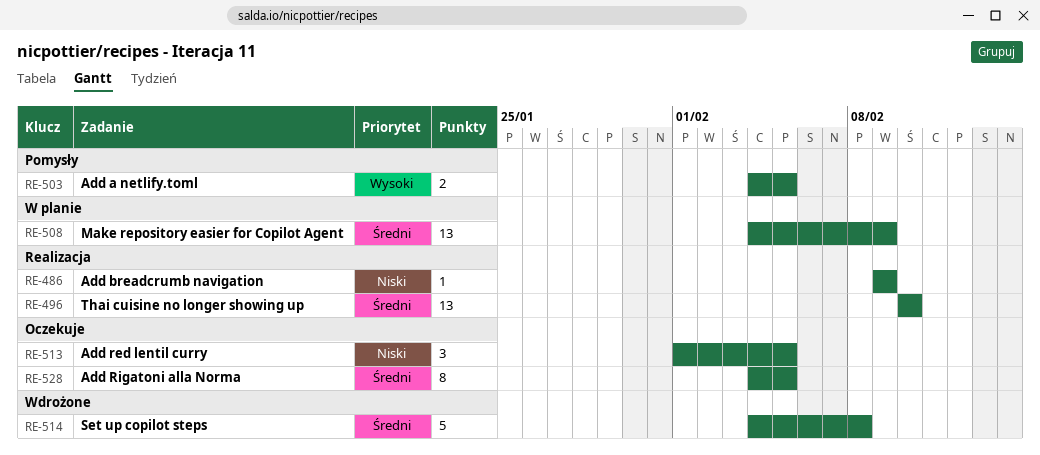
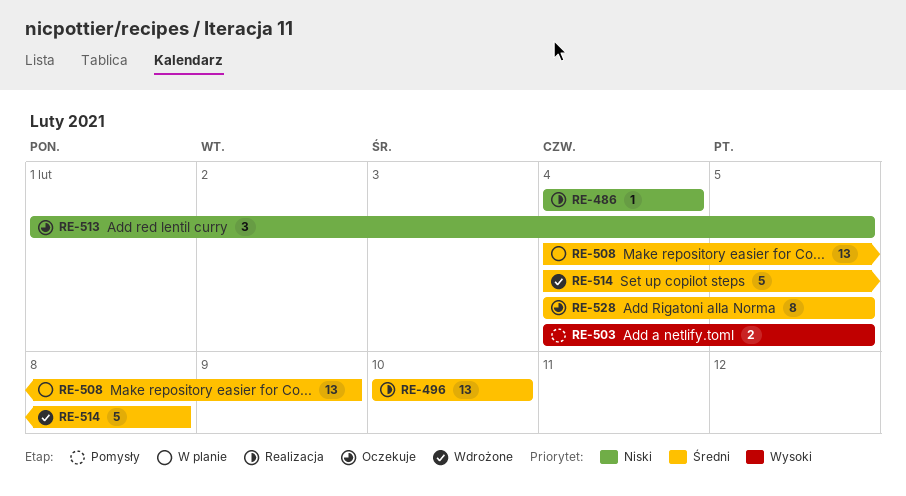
RE-486, start: Feb 9 -> Feb 4
RE-486, due: Feb 9 -> Feb 4

